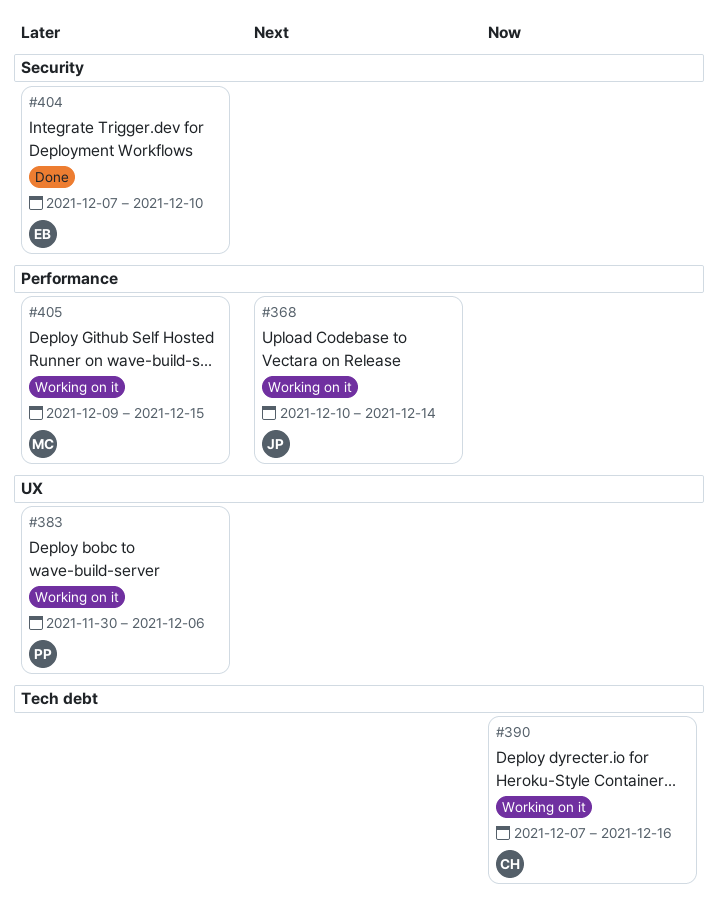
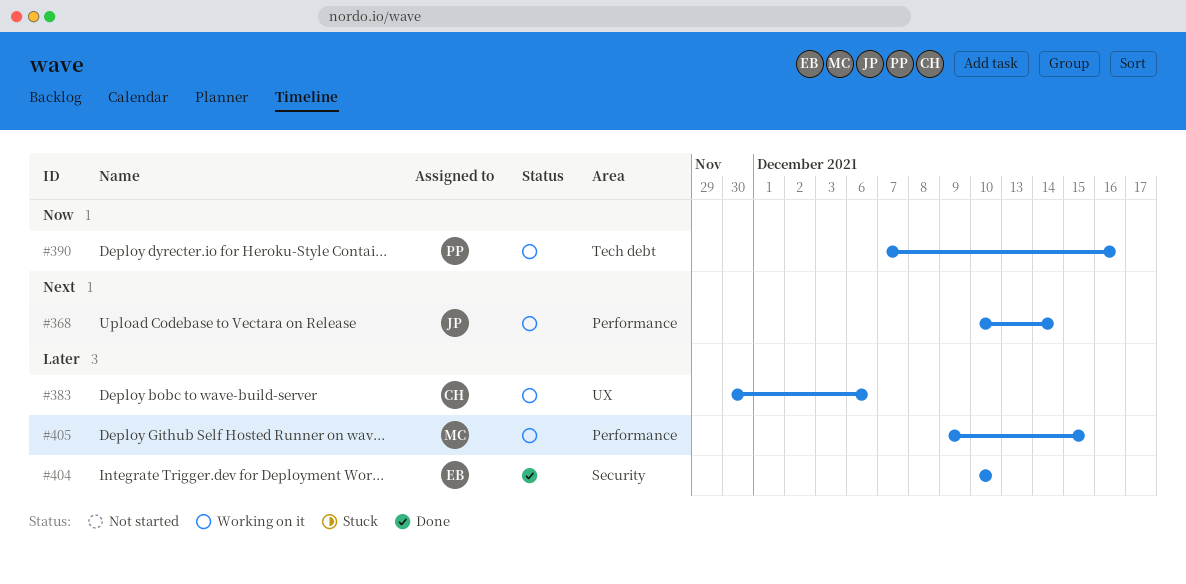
#383, owner: PP -> CH
#390, owner: CH -> PP
#404, start: Dec 7 -> Dec 10

